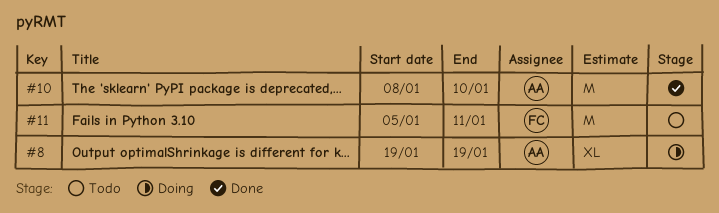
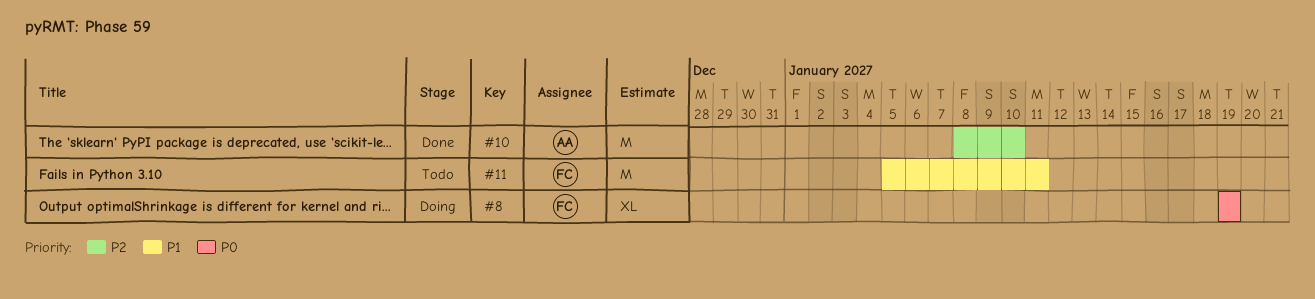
#8, owner: AA -> FC

